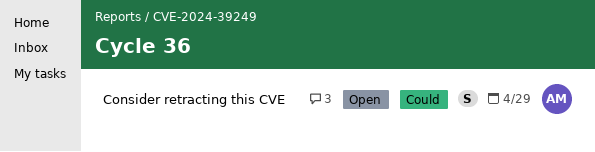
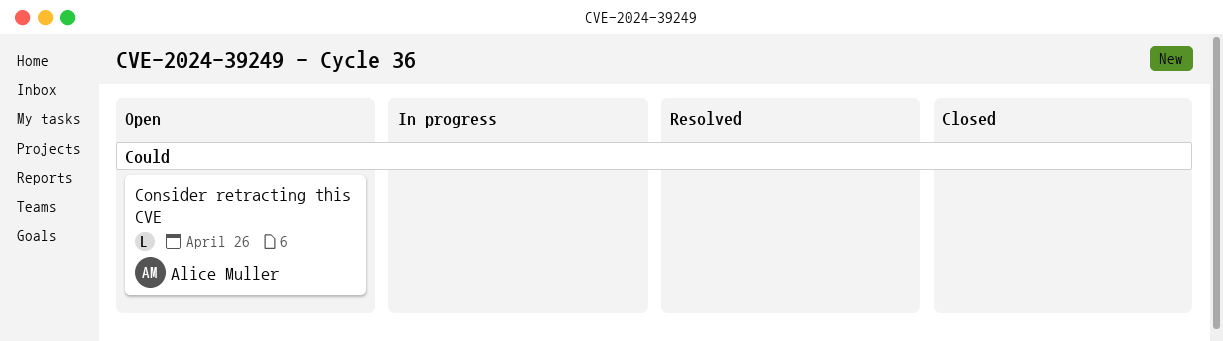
Consider retracting this CVE, estimate: S -> L
Consider retracting this CVE, due: Apr 29 -> Apr 26

